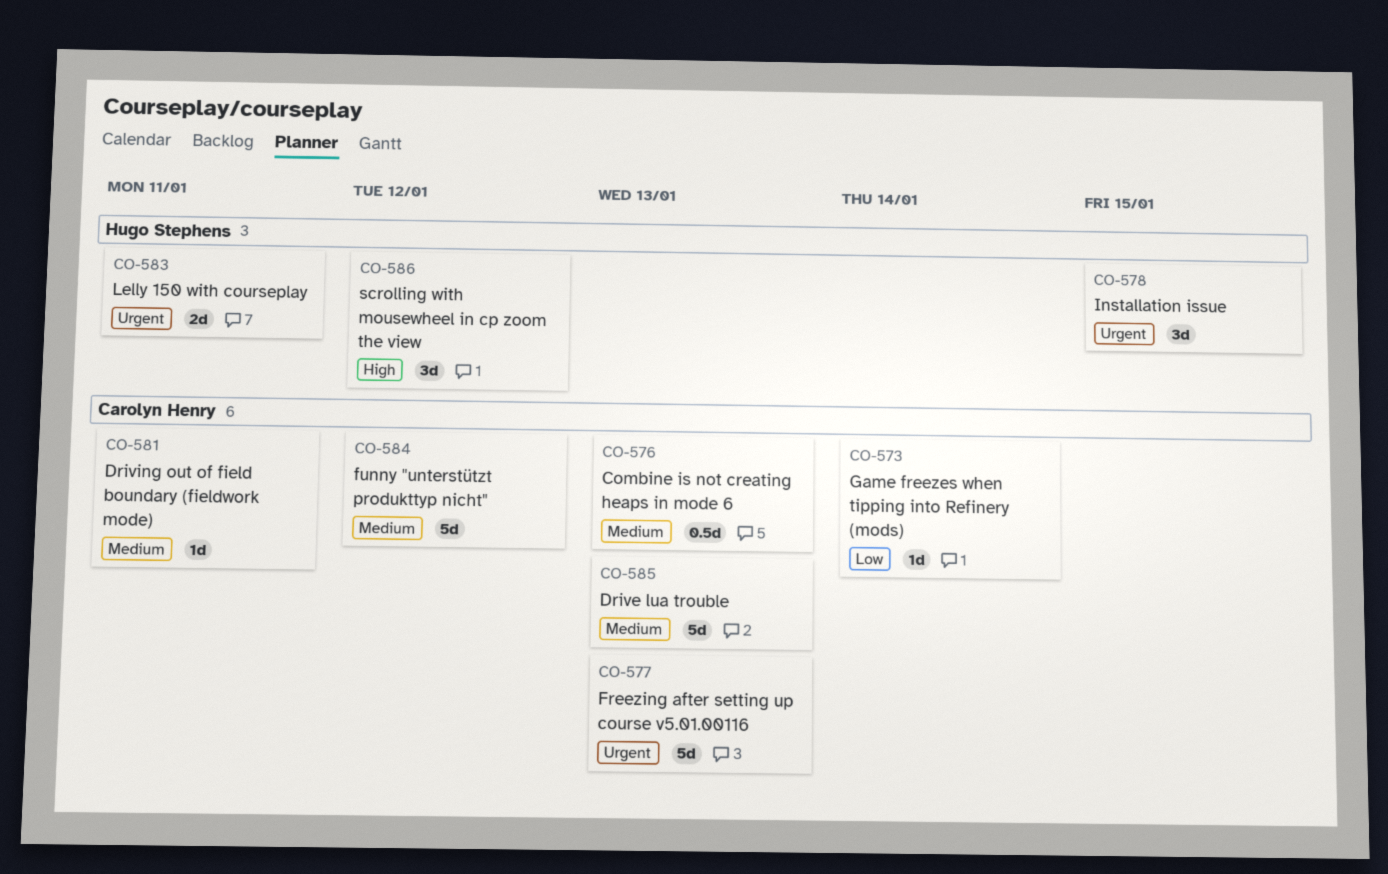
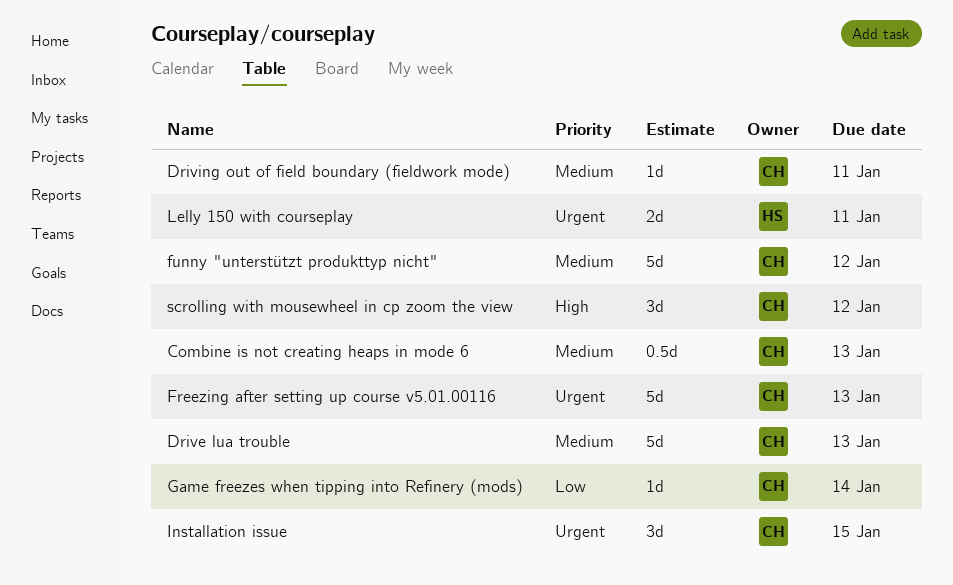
Installation issue, owner: Hugo Stephens -> Carolyn Henry
scrolling with mousewheel in cp zoom the view, owner: Hugo Stephens -> Carolyn Henry

